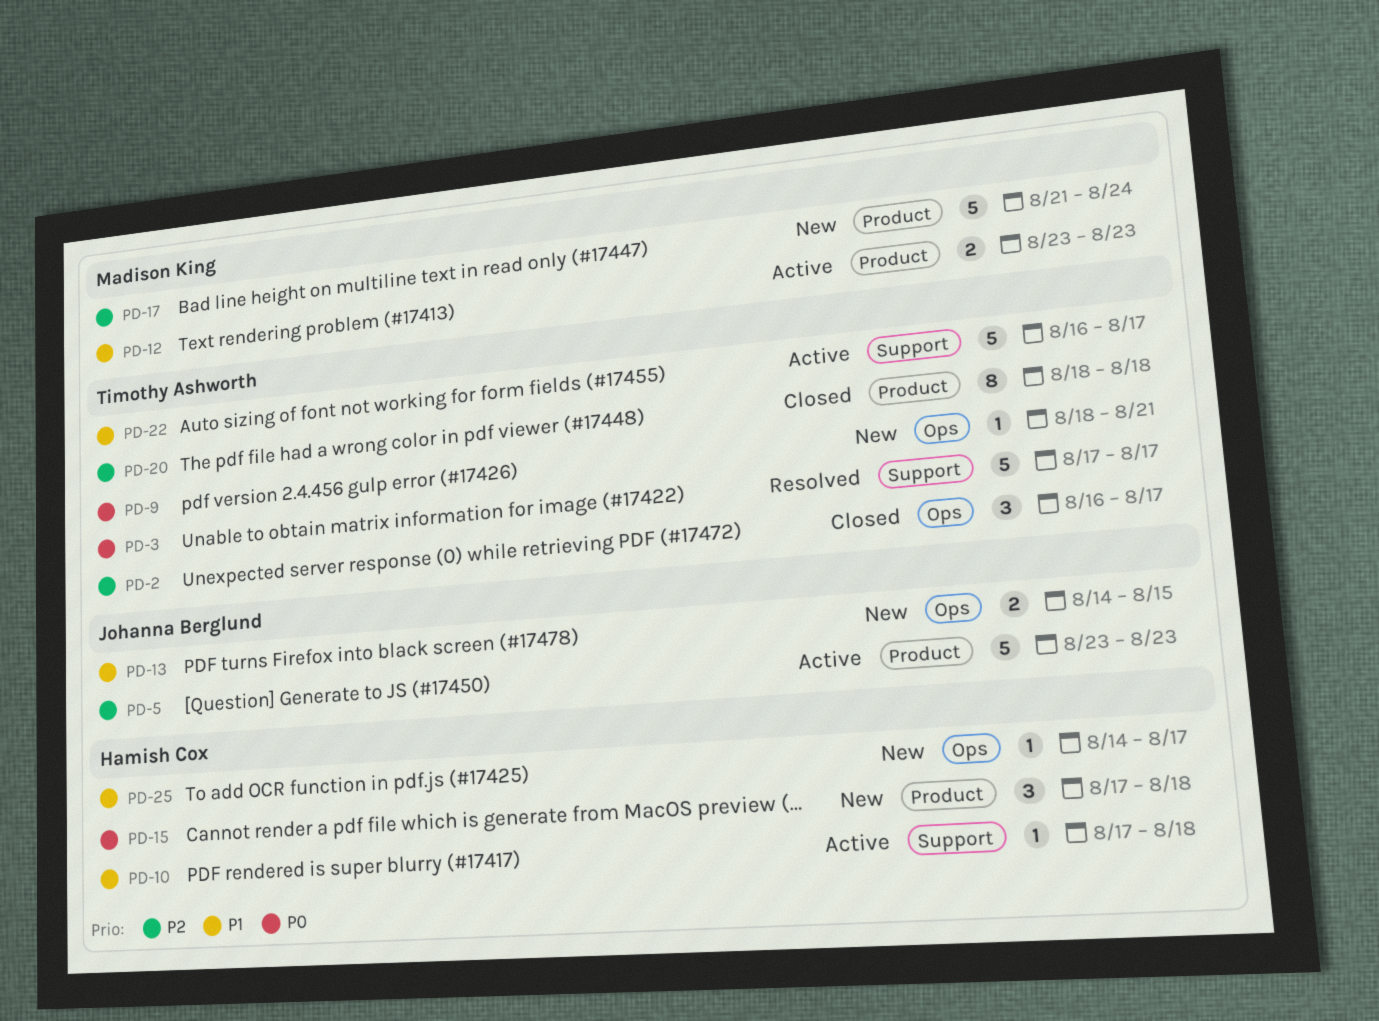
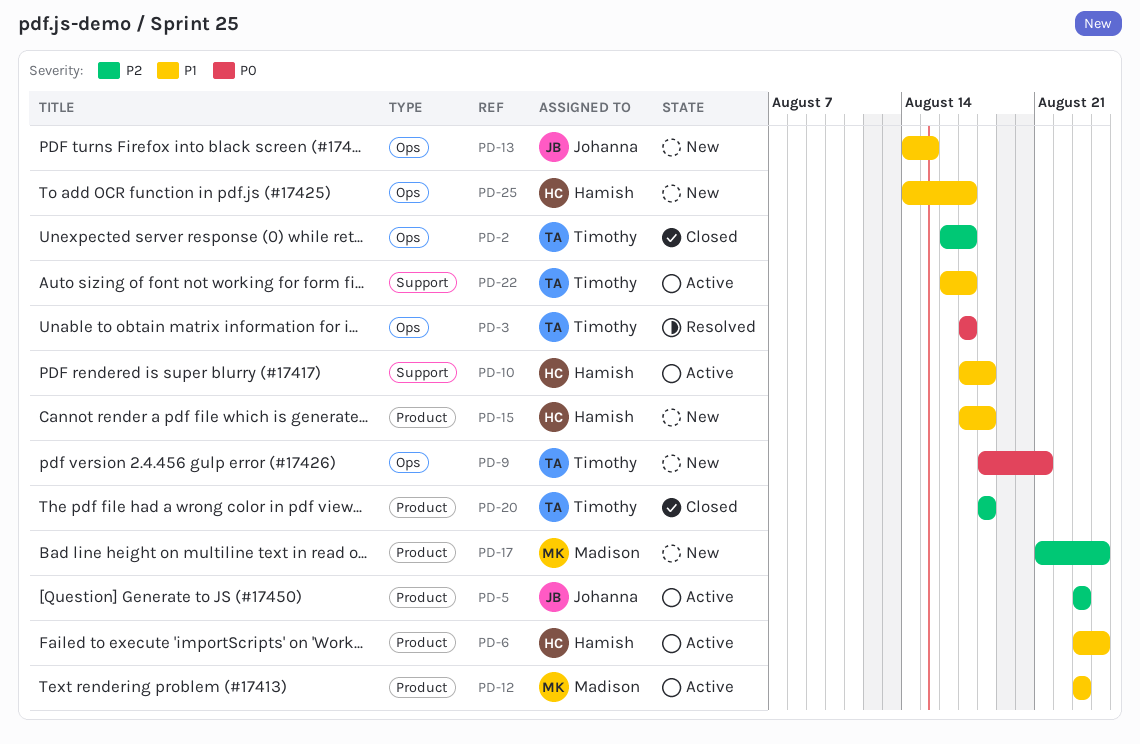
PD-3, label: Support -> Ops
PD-6: none -> present
PD-15, priority: P0 -> P1

